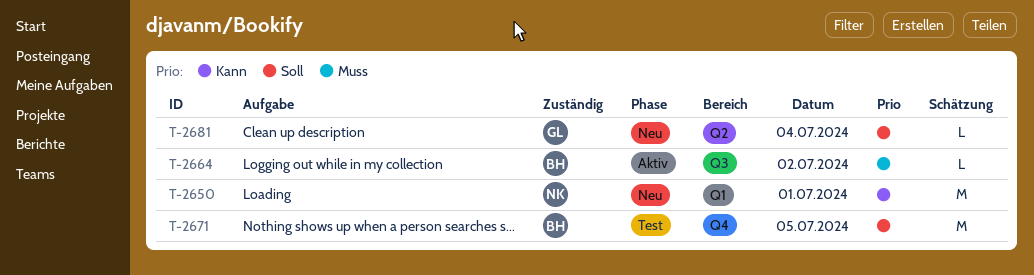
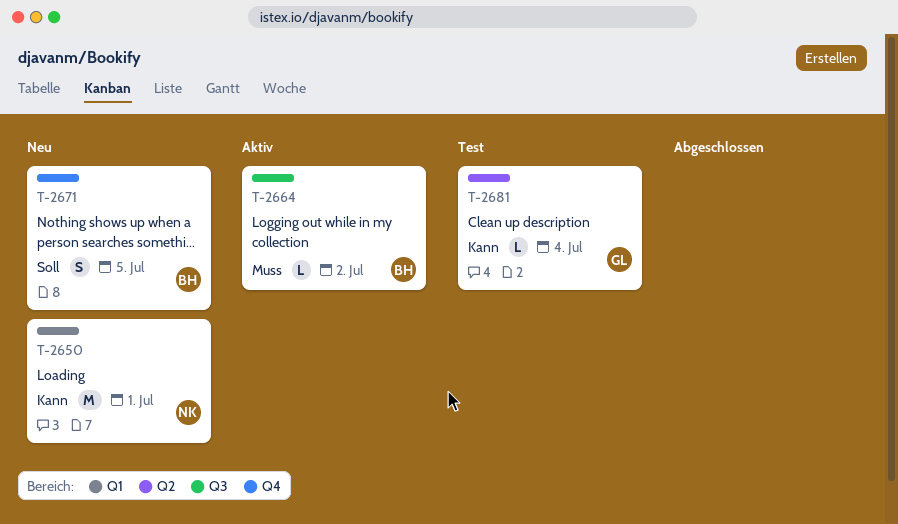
T-2671, status: Test -> Neu
T-2671, estimate: M -> S
T-2681, status: Neu -> Test
T-2681, priority: Soll -> Kann

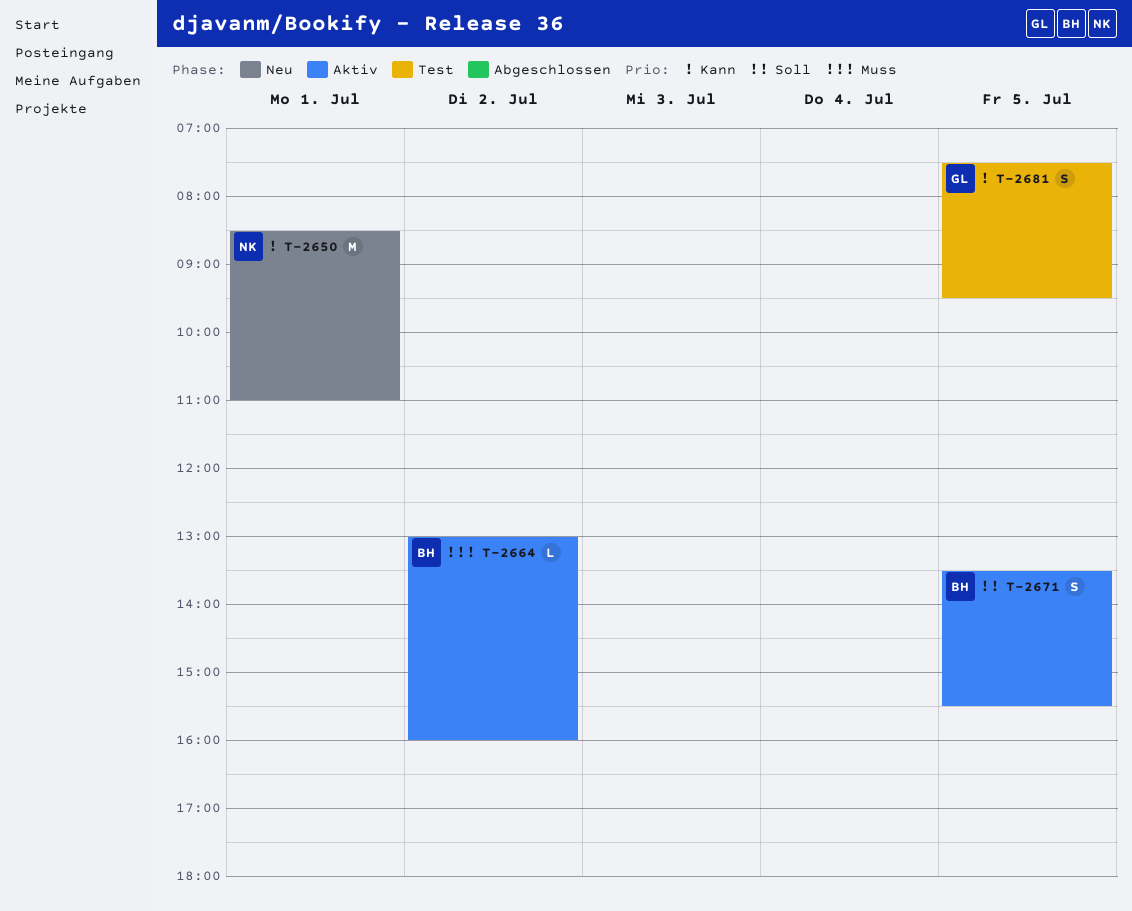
T-2671, status: Neu -> Aktiv
T-2681, estimate: L -> S
T-2681, day: Jul 4 -> Jul 5

